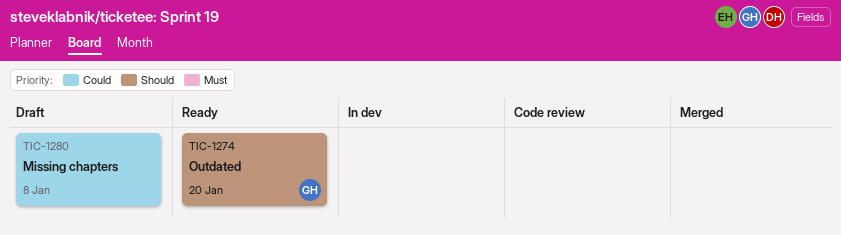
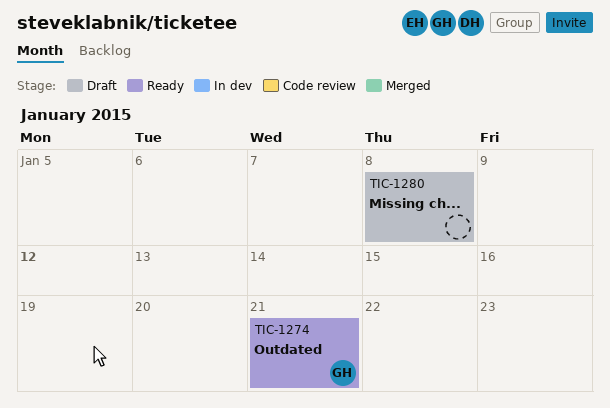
TIC-1274, due: Jan 20 -> Jan 21

